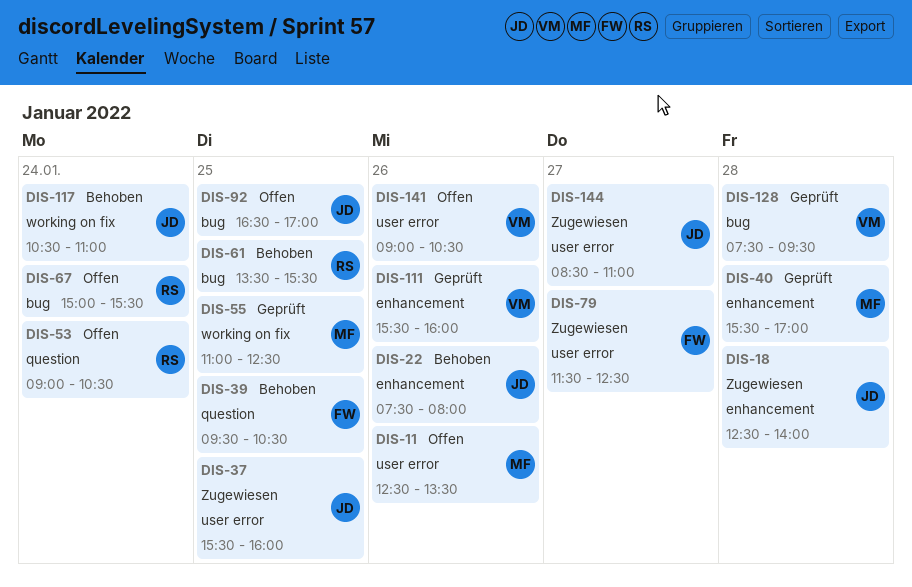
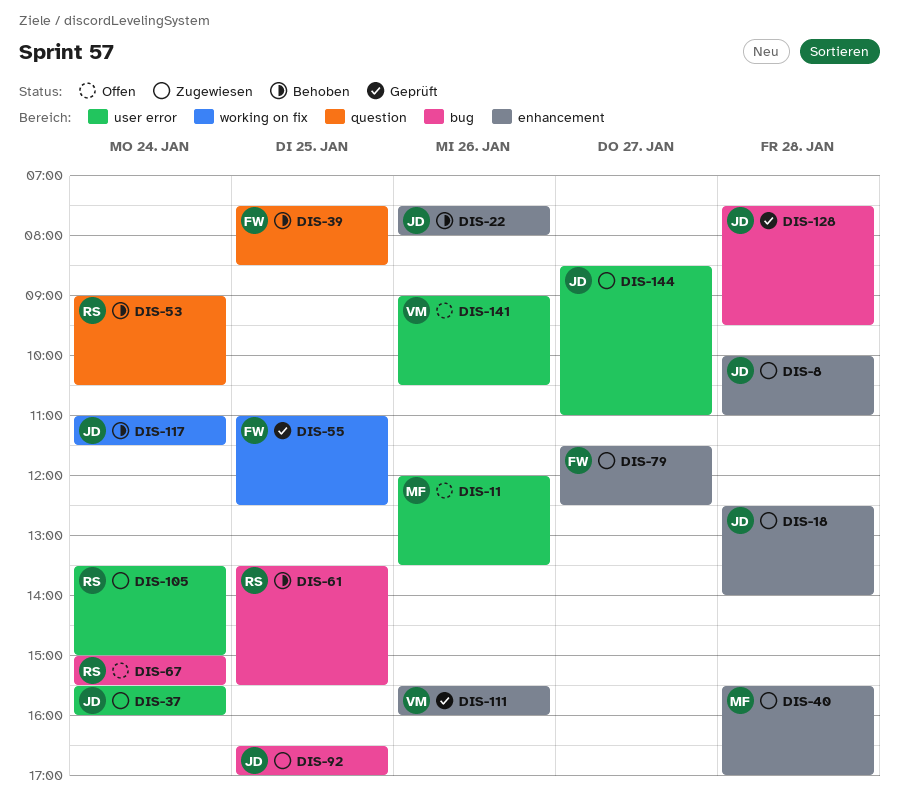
DIS-8: none -> present
DIS-11, begins: 12:30 -> 12:00
DIS-37, day: Jan 25 -> Jan 24
DIS-39, begins: 09:30 -> 07:30
DIS-39, ends: 10:30 -> 08:30
DIS-40, status: Geprüft -> Zugewiesen
DIS-53, status: Offen -> Behoben
DIS-55, owner: MF -> FW
DIS-79, label: user error -> enhancement
DIS-92, status: Offen -> Zugewiesen
DIS-105: none -> present
DIS-117, begins: 10:30 -> 11:00
DIS-117, ends: 11:00 -> 11:30
DIS-128, owner: VM -> JD

